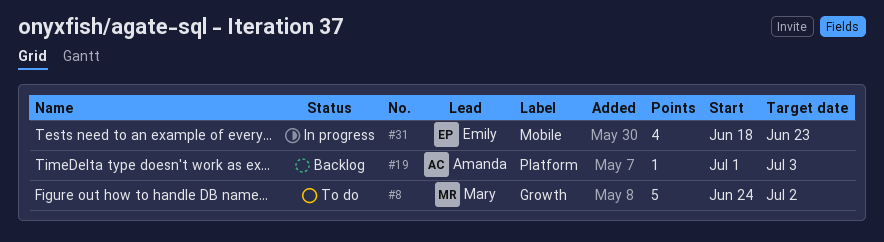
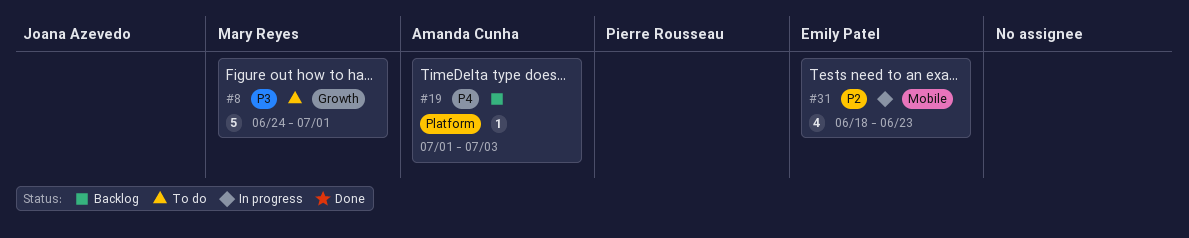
#8, due: Jul 2 -> Jul 1

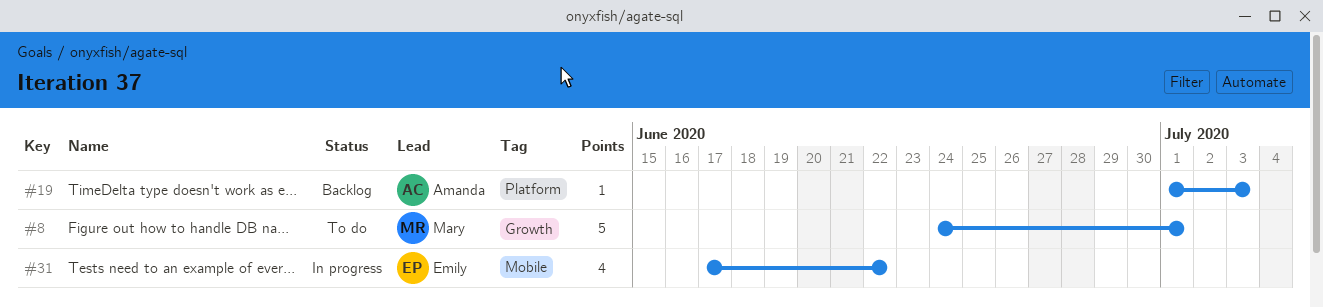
#31, start: Jun 18 -> Jun 17
#31, due: Jun 23 -> Jun 22

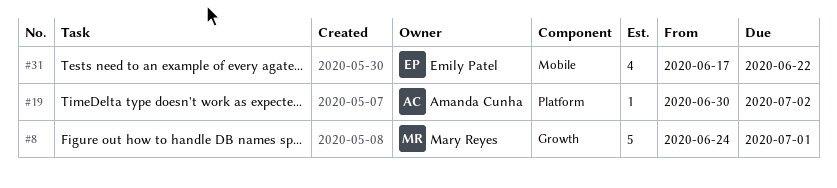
#19, start: Jul 1 -> Jun 30
#19, due: Jul 3 -> Jul 2

